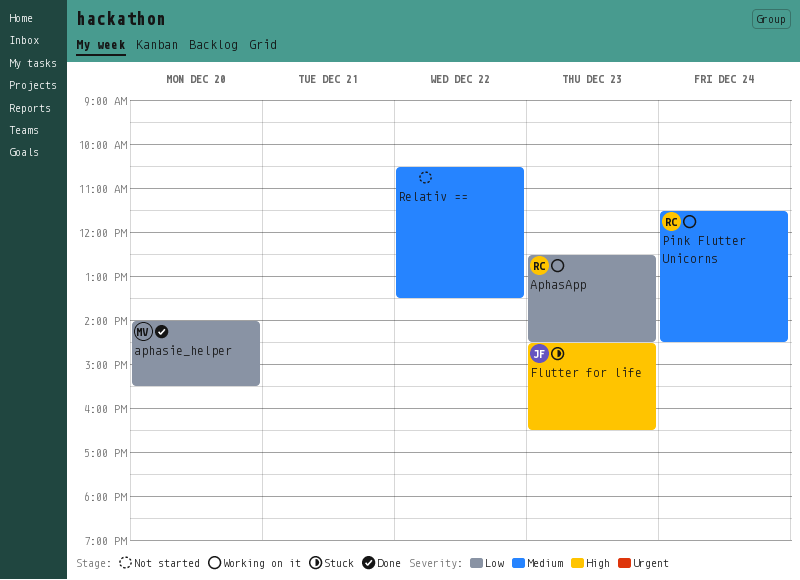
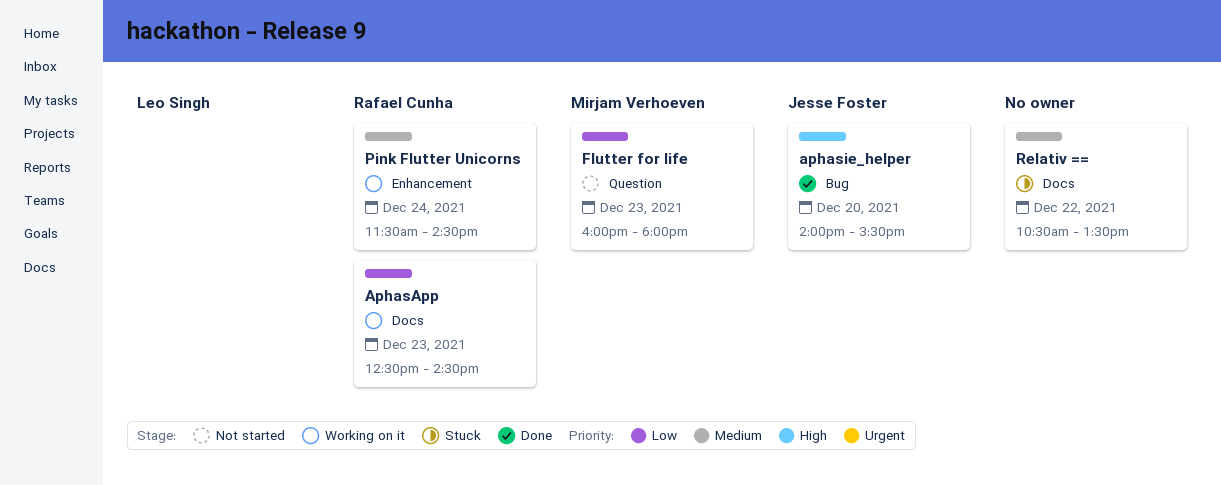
aphasie_helper, owner: Mirjam Verhoeven -> Jesse Foster
aphasie_helper, priority: Low -> High
Flutter for life, status: Stuck -> Not started
Flutter for life, owner: Jesse Foster -> Mirjam Verhoeven
Flutter for life, priority: High -> Low
Flutter for life, begins: 14:30 -> 16:00
Flutter for life, ends: 16:30 -> 18:00
Relativ ==, status: Not started -> Stuck

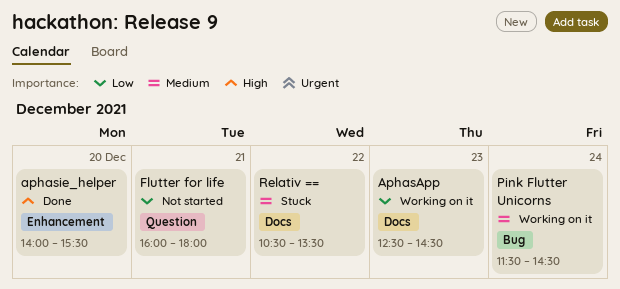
aphasie_helper, label: Bug -> Enhancement
Flutter for life, day: Dec 23 -> Dec 21
Pink Flutter Unicorns, label: Enhancement -> Bug

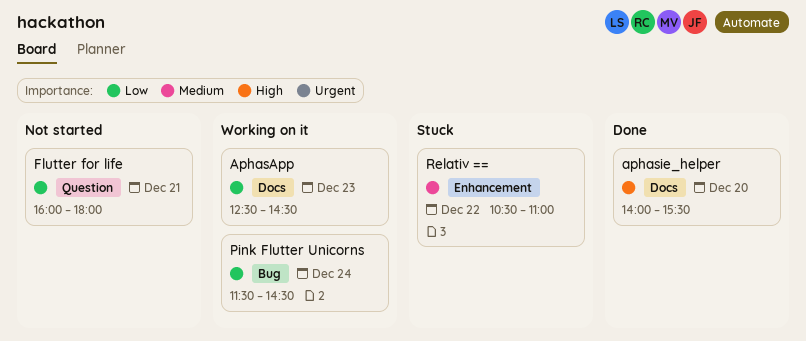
aphasie_helper, label: Enhancement -> Docs
Pink Flutter Unicorns, priority: Medium -> Low
Relativ ==, label: Docs -> Enhancement
Relativ ==, ends: 13:30 -> 11:00

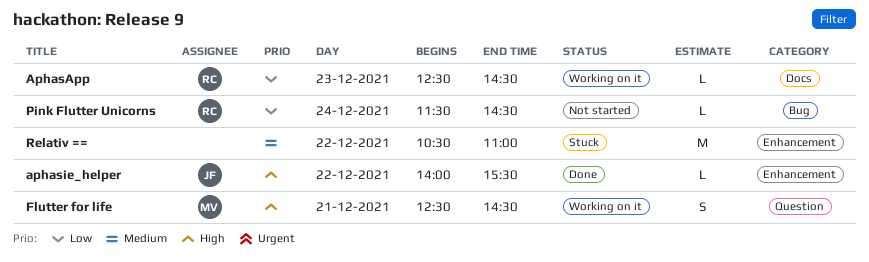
aphasie_helper, label: Docs -> Enhancement
aphasie_helper, day: Dec 20 -> Dec 22
Flutter for life, status: Not started -> Working on it
Flutter for life, priority: Low -> High
Flutter for life, begins: 16:00 -> 12:30
Flutter for life, ends: 18:00 -> 14:30
Pink Flutter Unicorns, status: Working on it -> Not started

